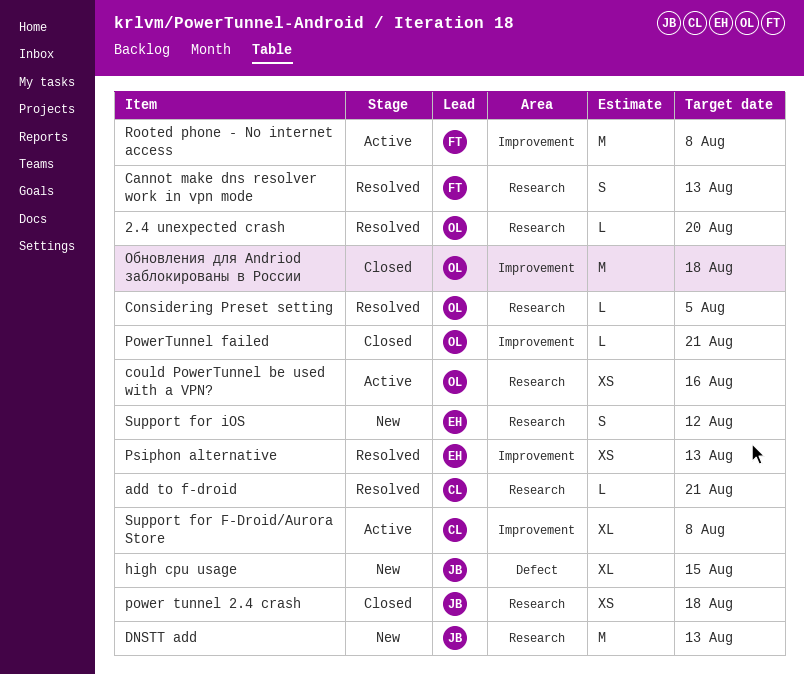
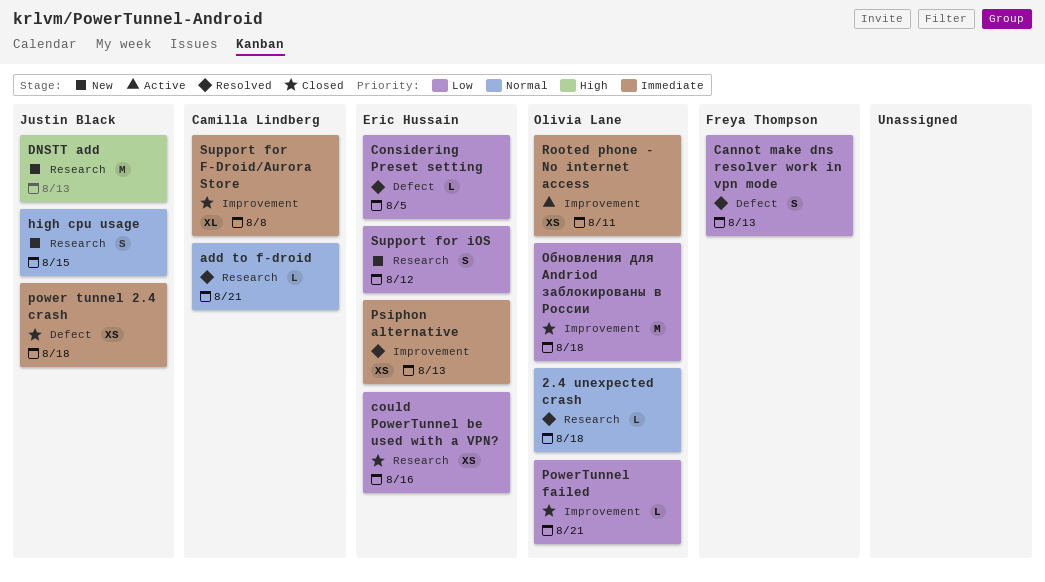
2.4 unexpected crash, due: Aug 20 -> Aug 18
Cannot make dns resolver work in vpn mode, label: Research -> Defect
Considering Preset setting, owner: Olivia Lane -> Eric Hussain
Considering Preset setting, label: Research -> Defect
could PowerTunnel be used with a VPN?, status: Active -> Closed
could PowerTunnel be used with a VPN?, owner: Olivia Lane -> Eric Hussain
high cpu usage, label: Defect -> Research
high cpu usage, estimate: XL -> S
power tunnel 2.4 crash, label: Research -> Defect
Rooted phone - No internet access, owner: Freya Thompson -> Olivia Lane
Rooted phone - No internet access, estimate: M -> XS
Rooted phone - No internet access, due: Aug 8 -> Aug 11
Support for F-Droid/Aurora Store, status: Active -> Closed

